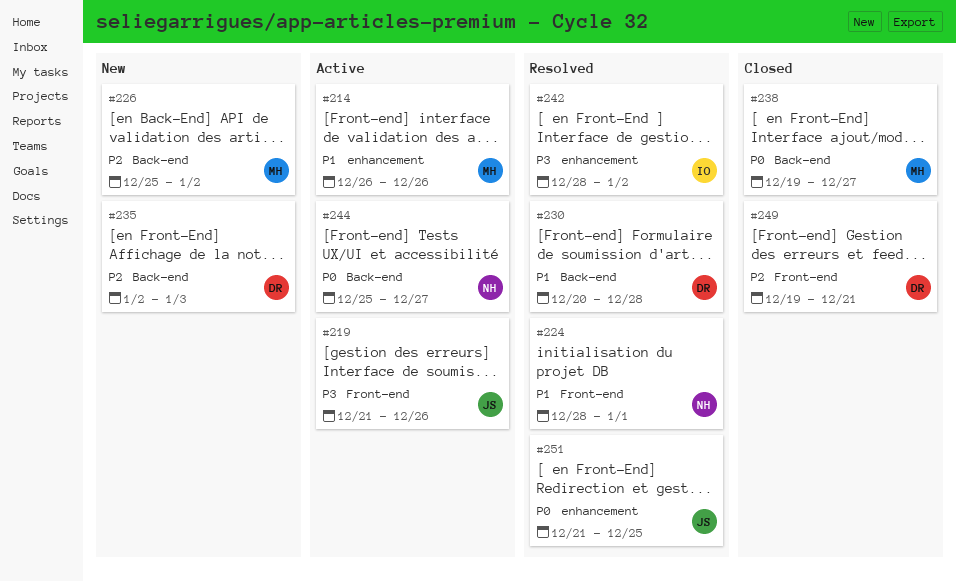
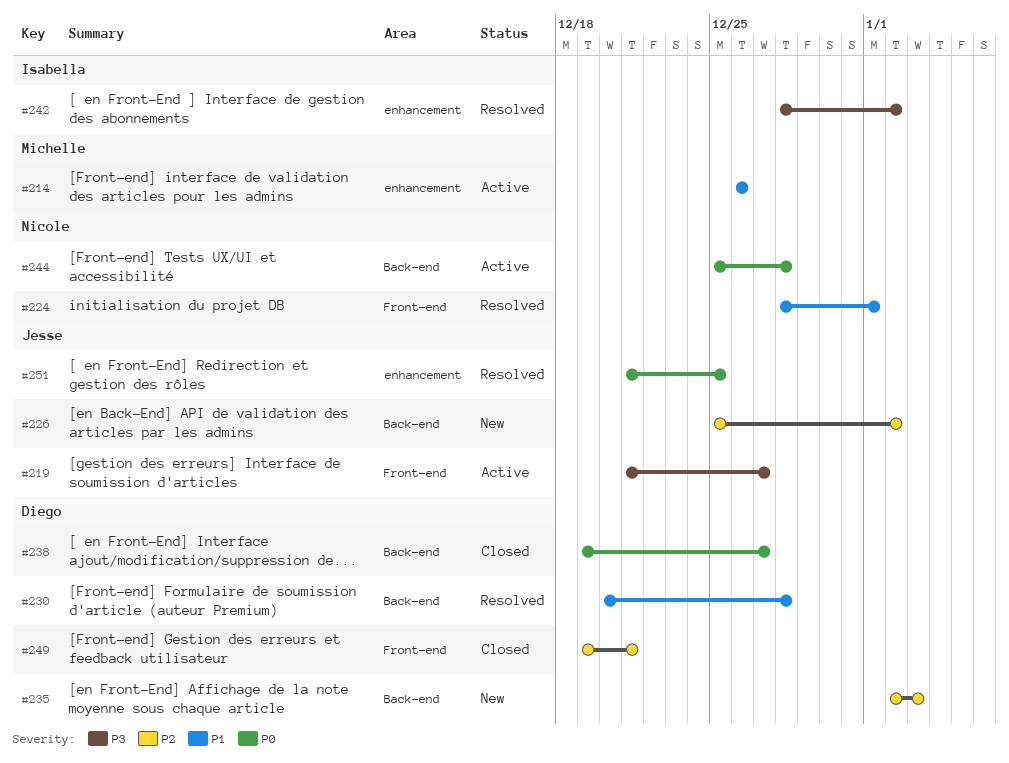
#219, due: Dec 26 -> Dec 27
#226, owner: Michelle -> Jesse
#238, owner: Michelle -> Diego
#244, due: Dec 27 -> Dec 28

